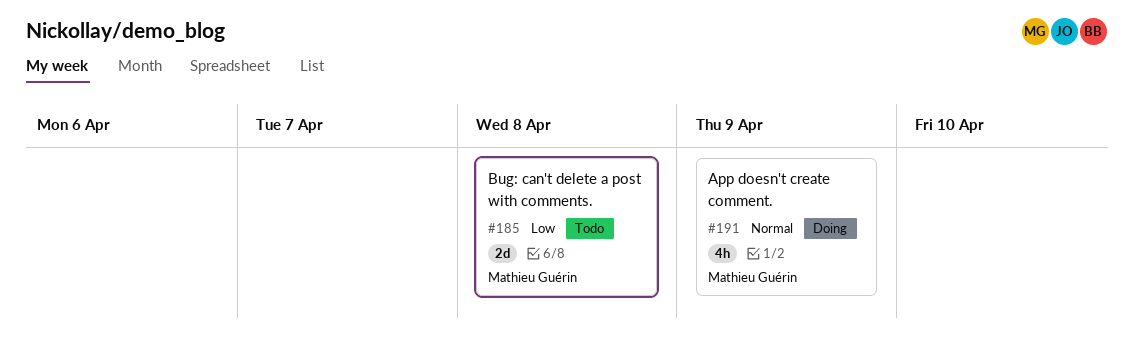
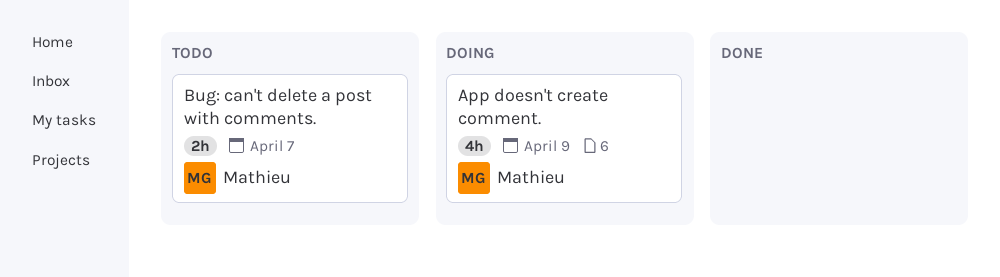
Bug: can't delete a post with comments., estimate: 2d -> 2h
Bug: can't delete a post with comments., due: Apr 8 -> Apr 7

